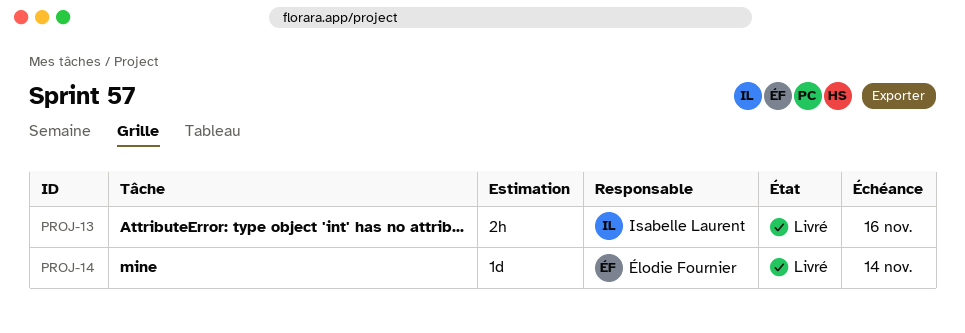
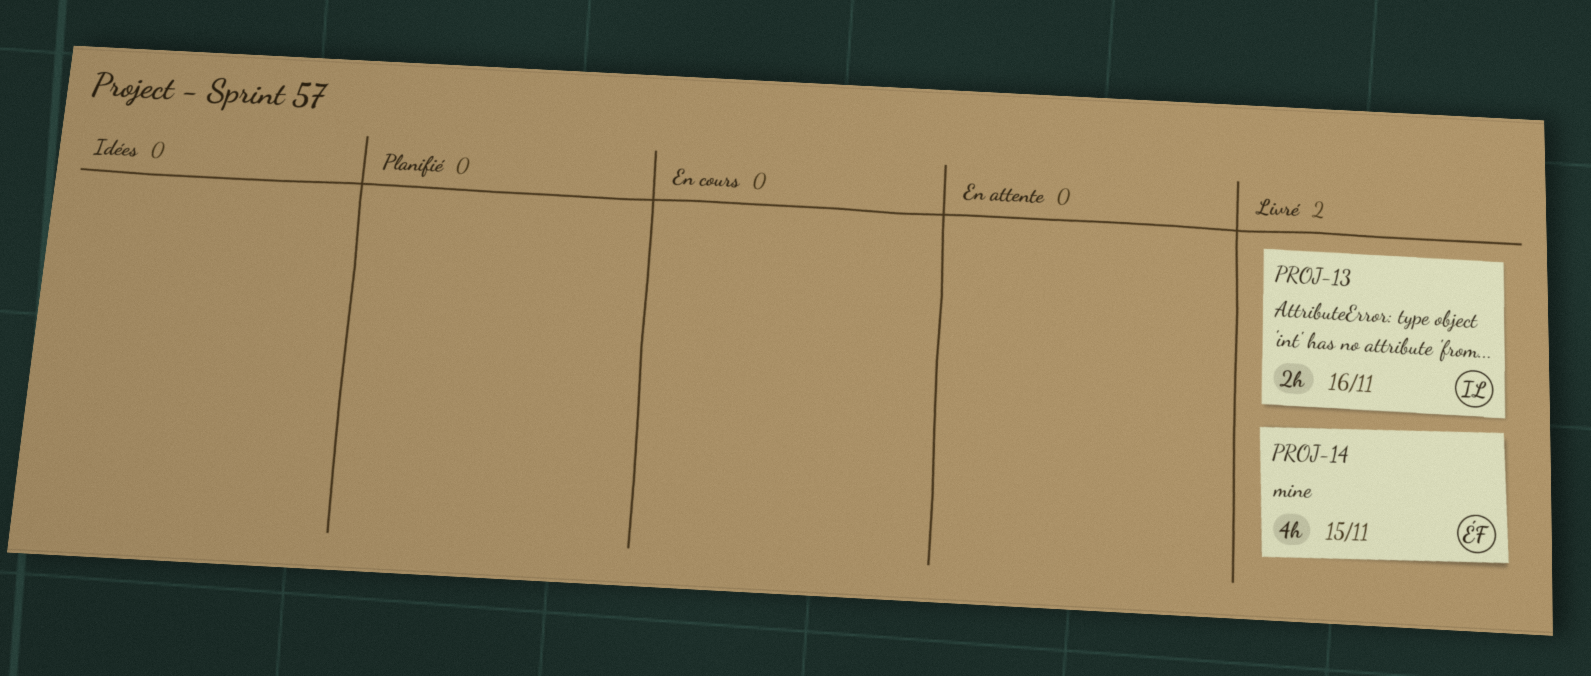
PROJ-14, estimate: 1d -> 4h
PROJ-14, due: Nov 14 -> Nov 15

